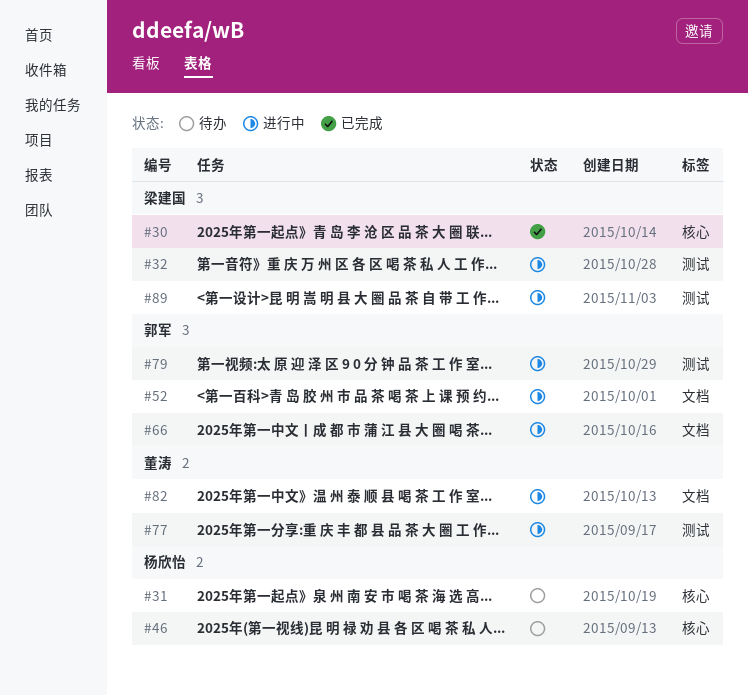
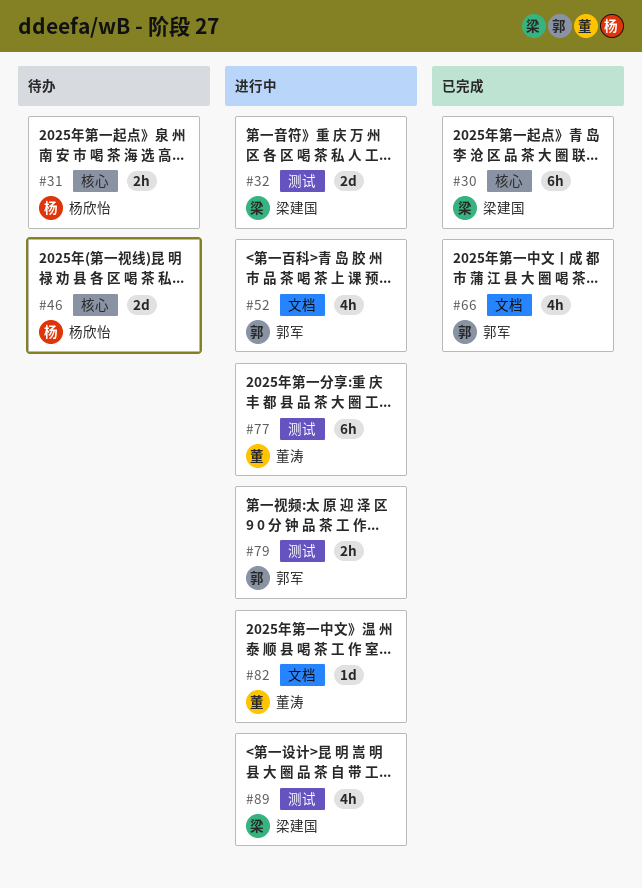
#66, status: 进行中 -> 已完成

